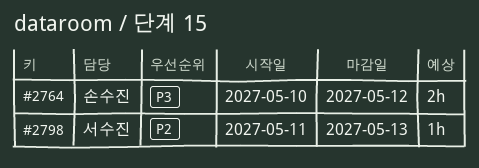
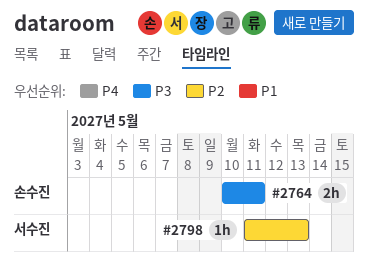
#2764, due: May 12 -> May 11

